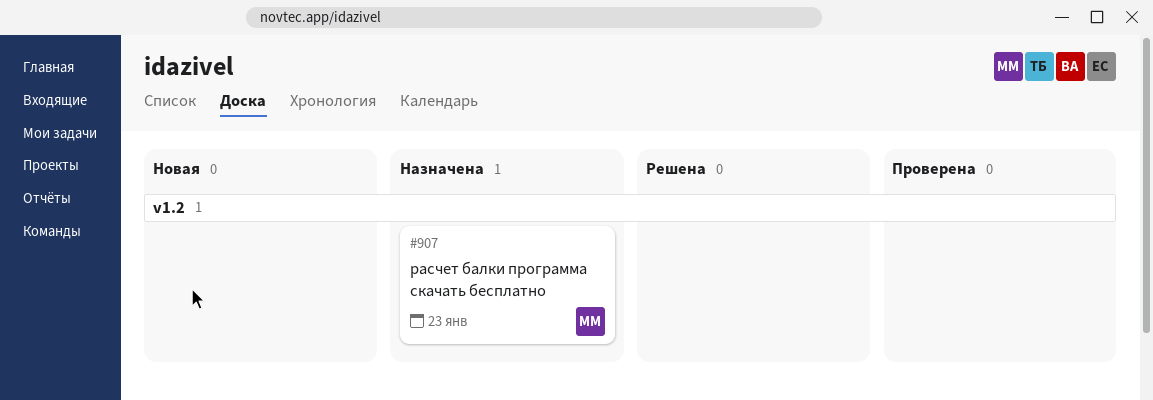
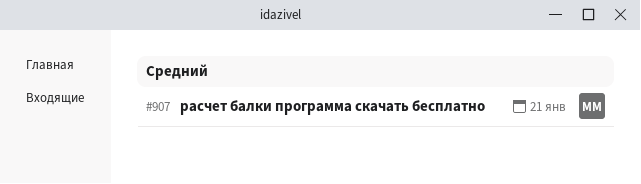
#907, due: Jan 23 -> Jan 21

